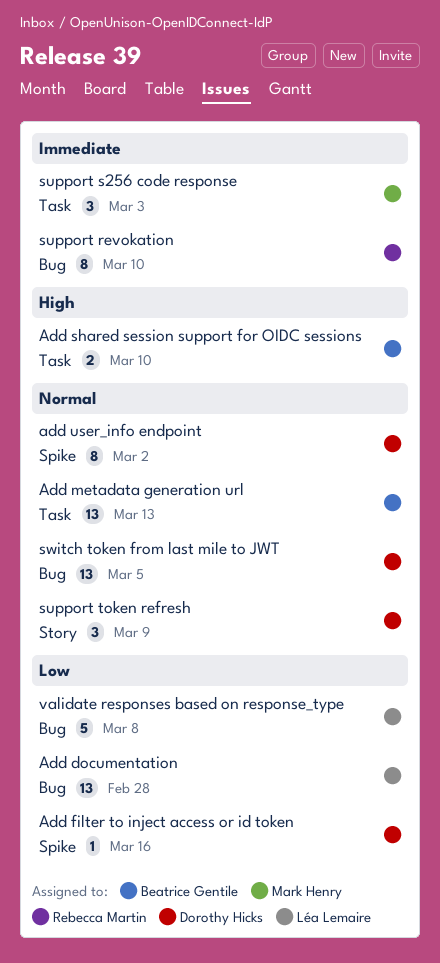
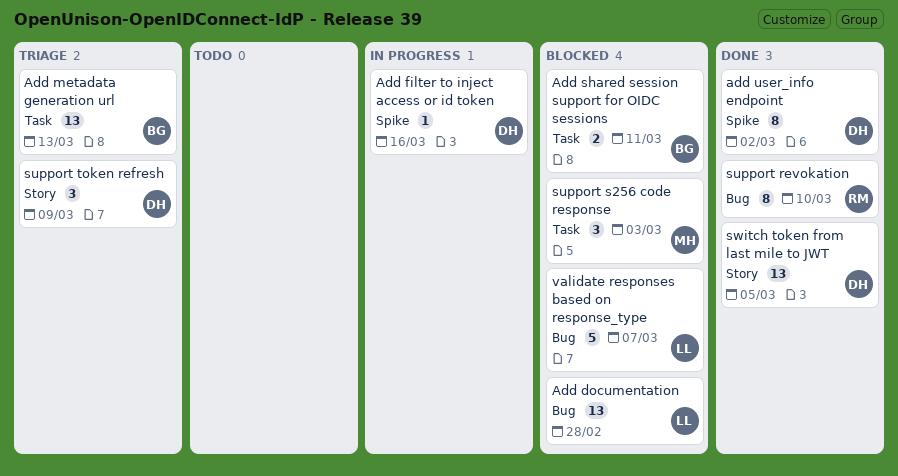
Add shared session support for OIDC sessions, due: Mar 10 -> Mar 11
switch token from last mile to JWT, label: Bug -> Story
validate responses based on response_type, due: Mar 8 -> Mar 7

